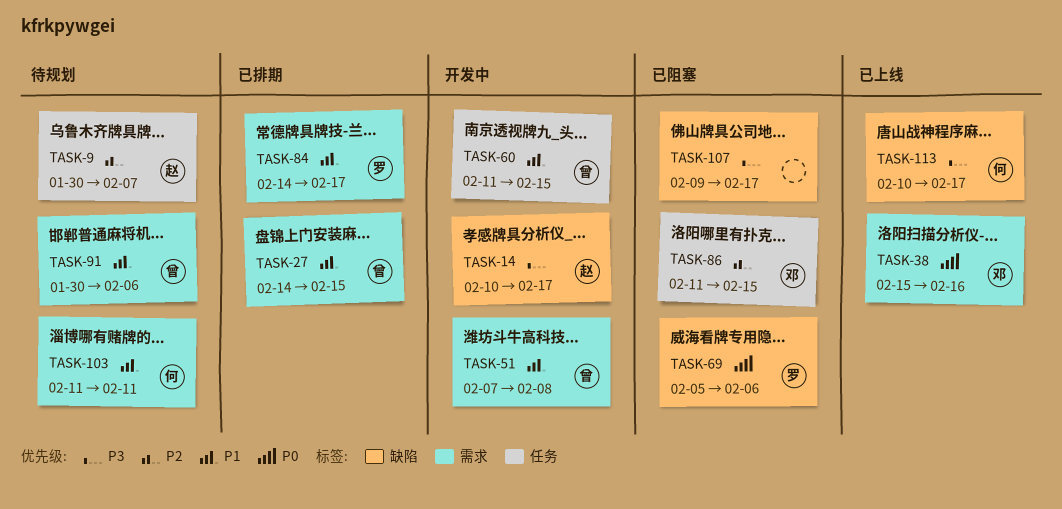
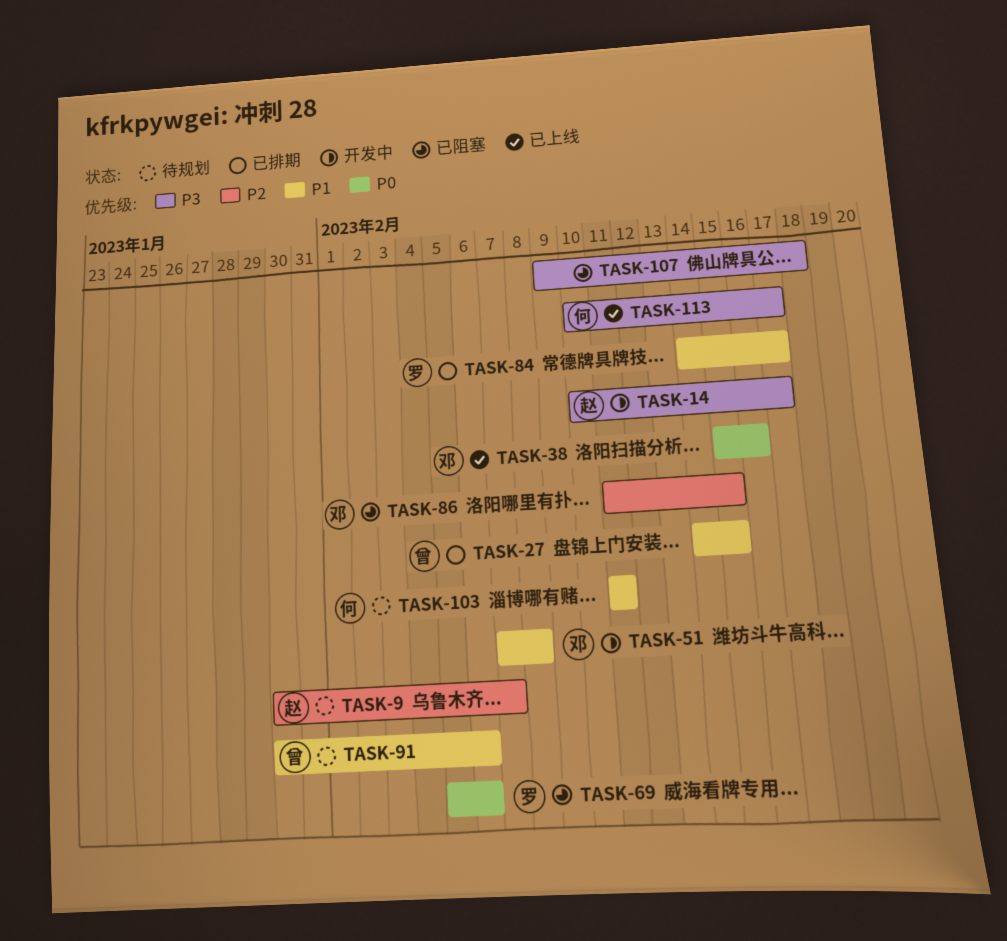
TASK-51, owner: 曾 -> 邓
TASK-60: present -> none
TASK-107, due: Feb 17 -> Feb 18

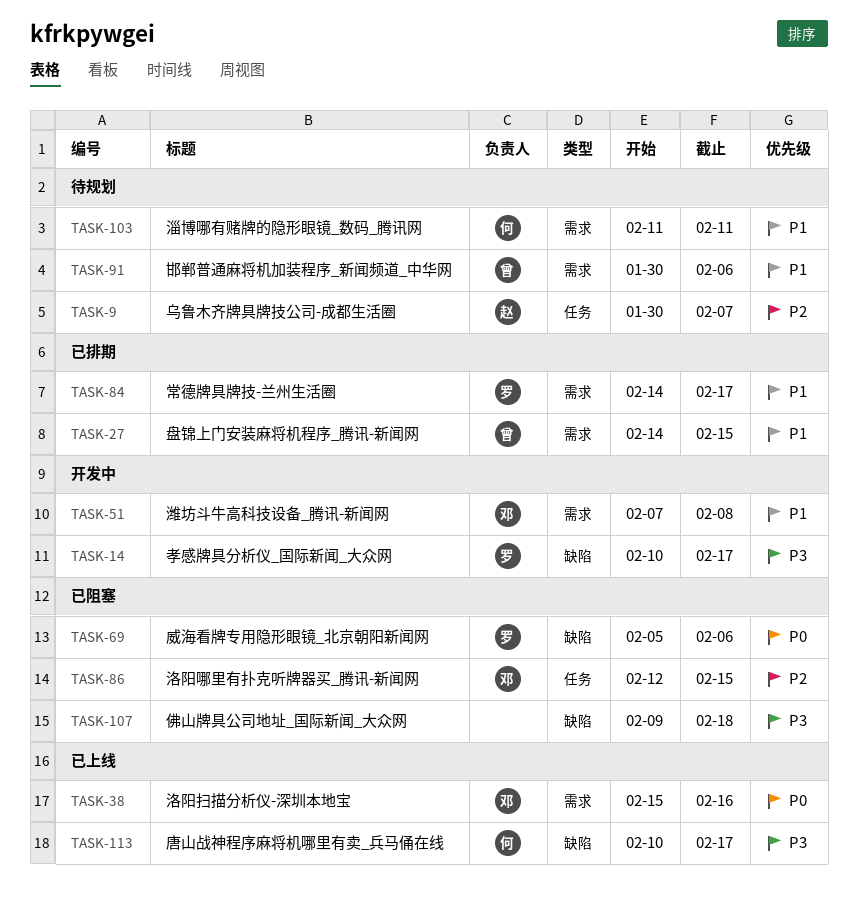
TASK-14, owner: 赵 -> 罗
TASK-86, start: Feb 11 -> Feb 12

